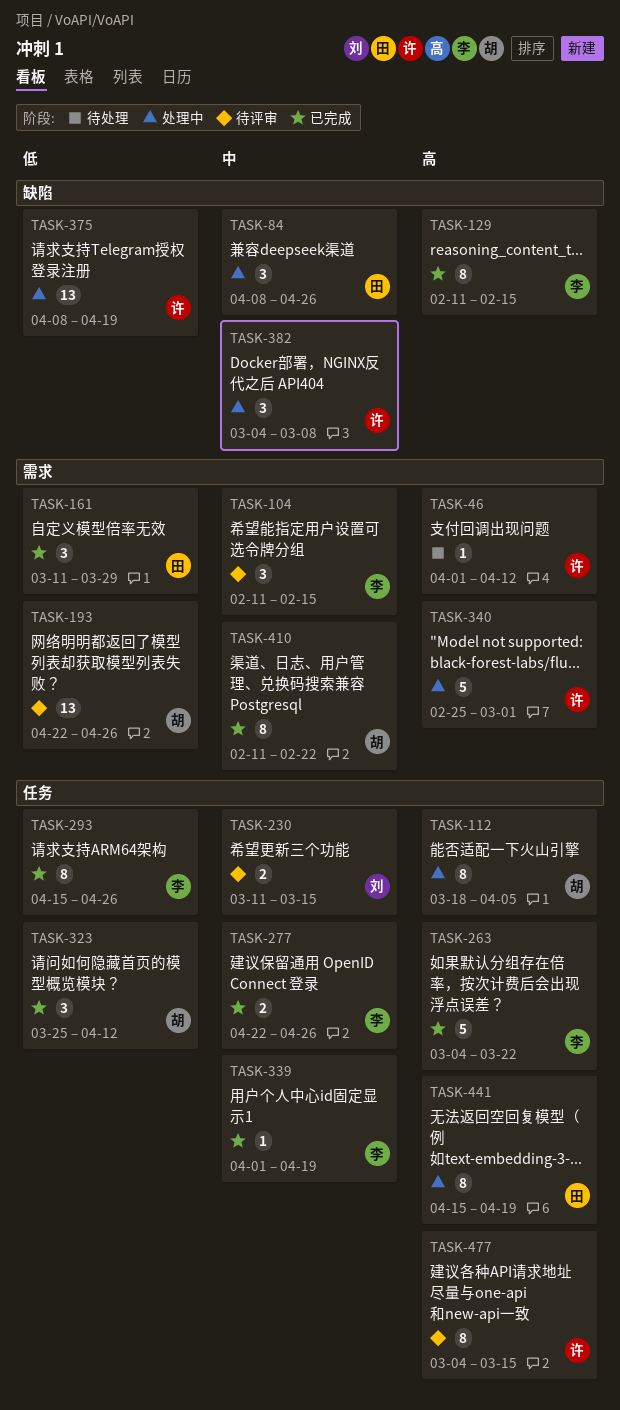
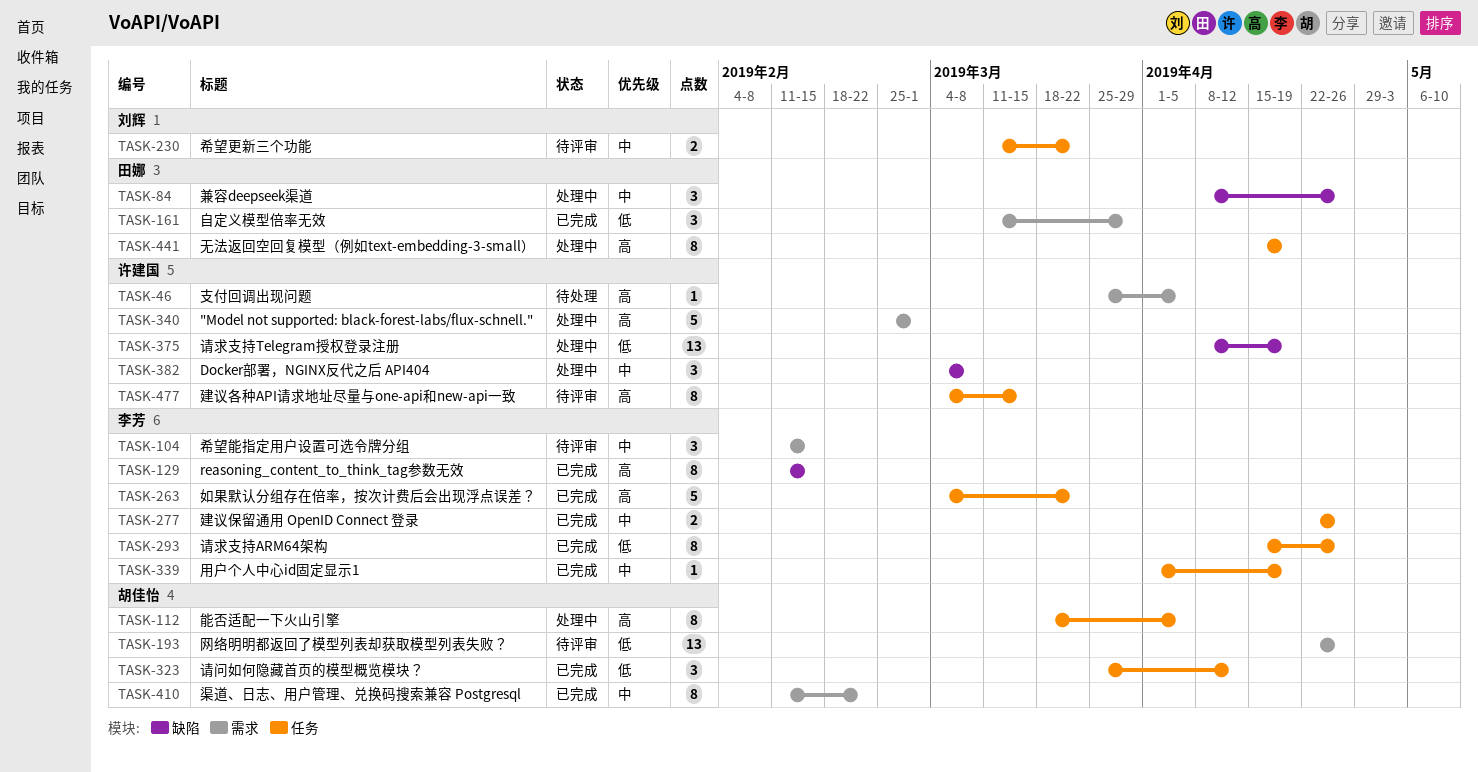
TASK-46, start: Apr 1 -> Mar 25
TASK-46, due: Apr 12 -> Apr 5
TASK-230, due: Mar 15 -> Mar 22

